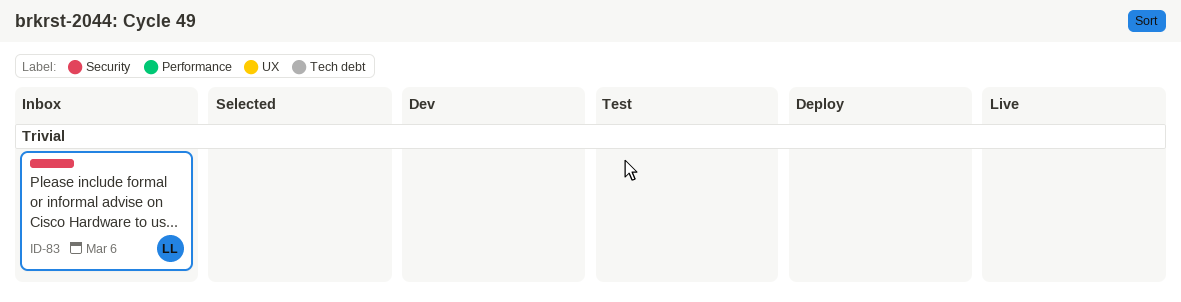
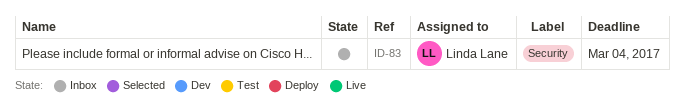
ID-83, due: Mar 6 -> Mar 4

